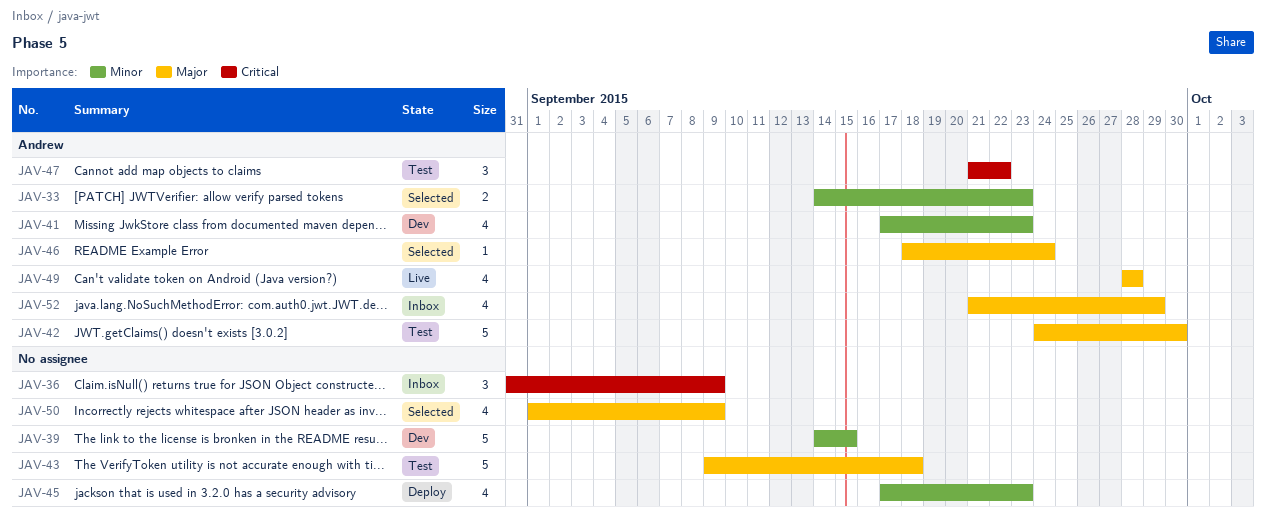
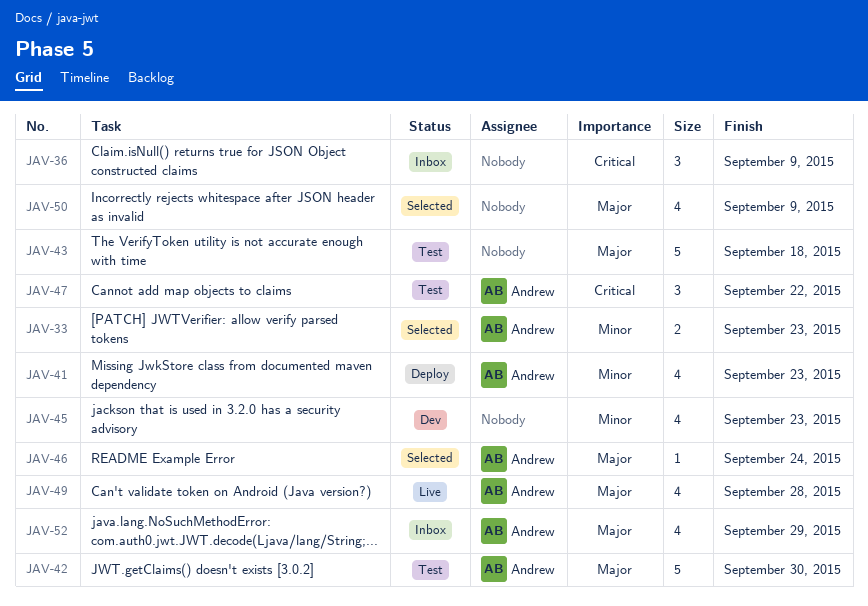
JAV-39: present -> none
JAV-41, status: Dev -> Deploy
JAV-45, status: Deploy -> Dev

